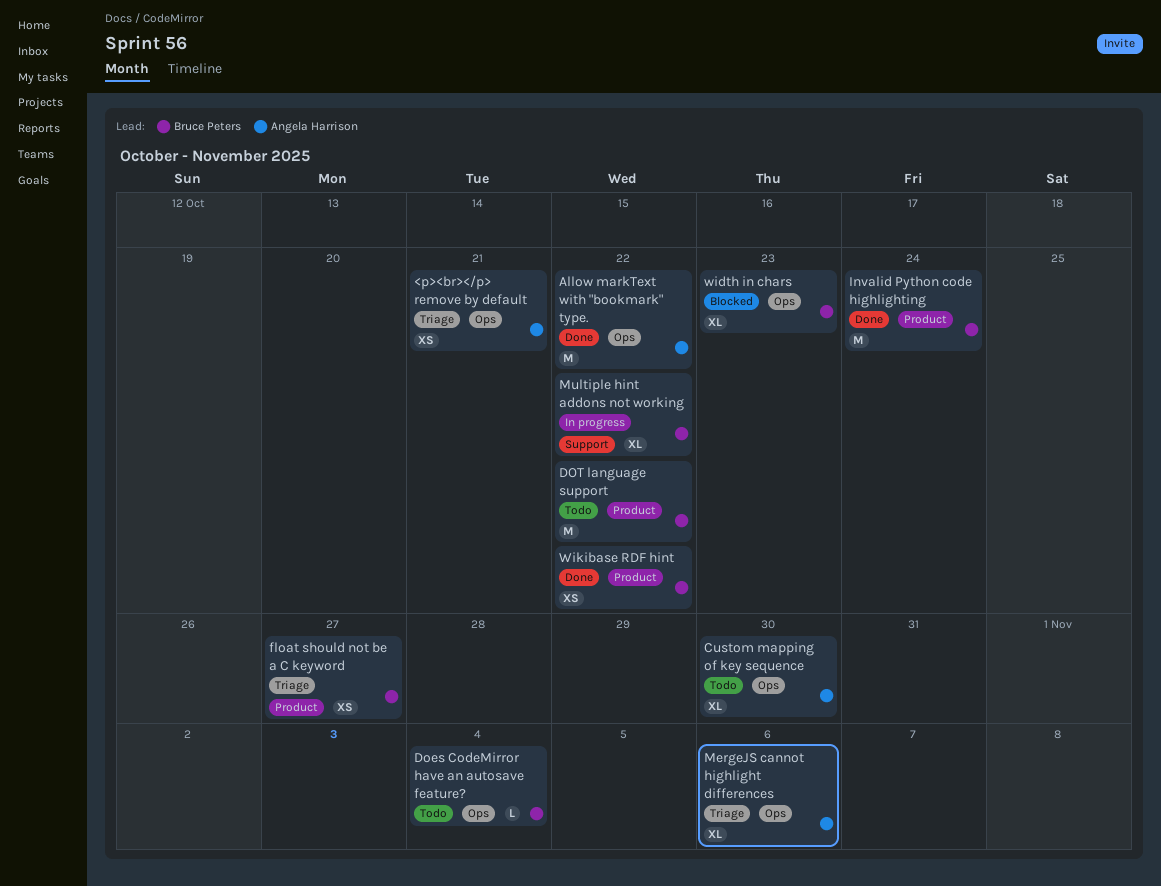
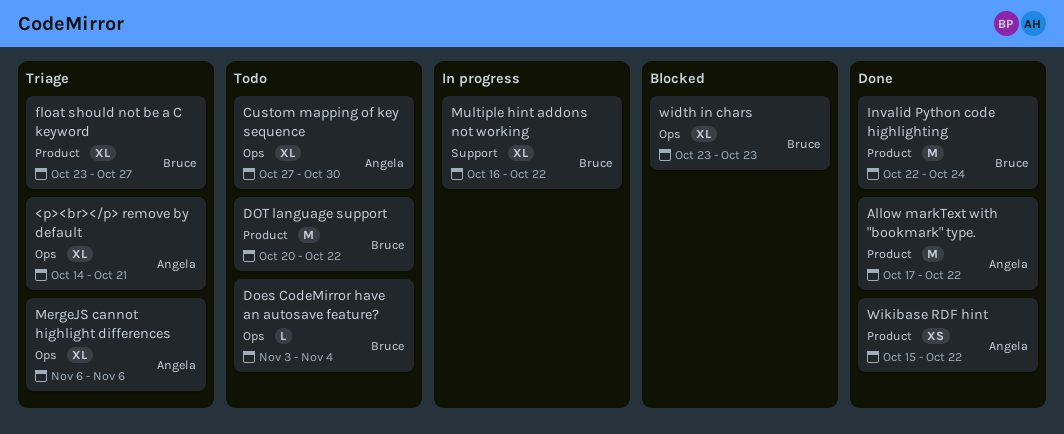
<p><br></p> remove by default, estimate: XS -> XL
Allow markText with "bookmark" type., label: Ops -> Product
float should not be a C keyword, estimate: XS -> XL
Wikibase RDF hint, owner: Bruce Peters -> Angela Harrison

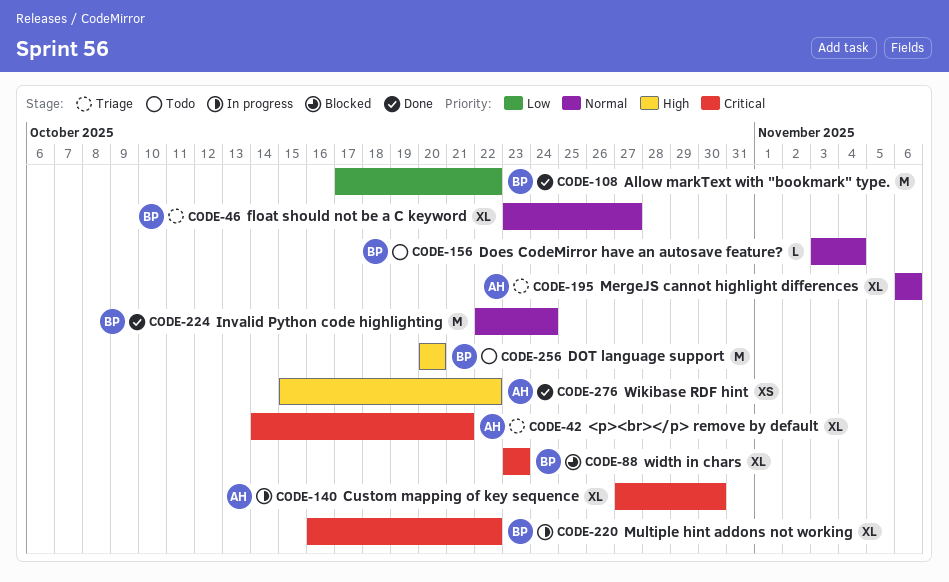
Allow markText with "bookmark" type., owner: Angela -> Bruce
Custom mapping of key sequence, status: Todo -> In progress
DOT language support, due: Oct 22 -> Oct 20

